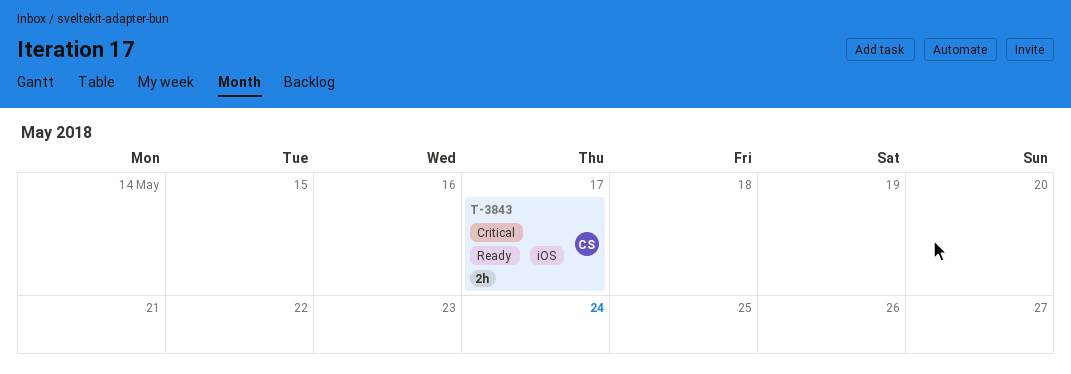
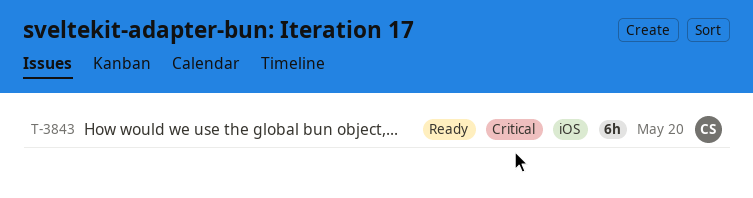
T-3843, estimate: 2h -> 6h
T-3843, due: May 17 -> May 20

